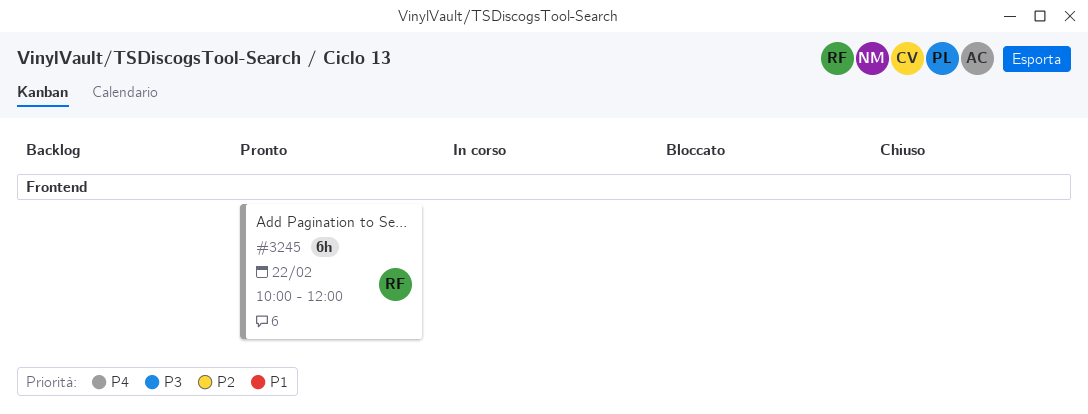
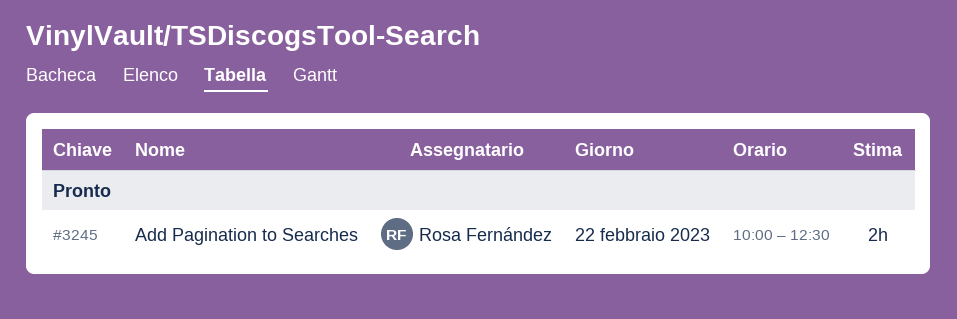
#3245, estimate: 6h -> 2h
#3245, ends: 12:00 -> 12:30

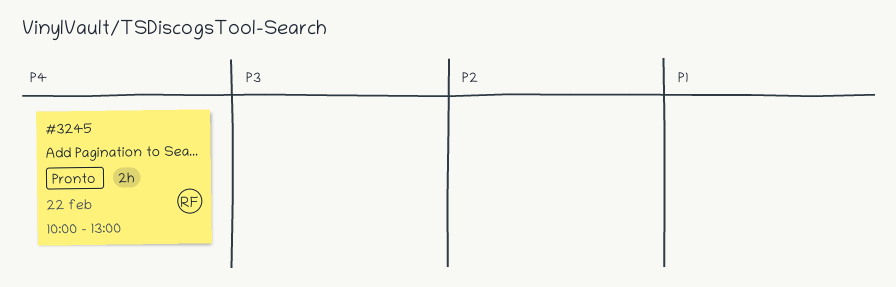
#3245, ends: 12:30 -> 13:00

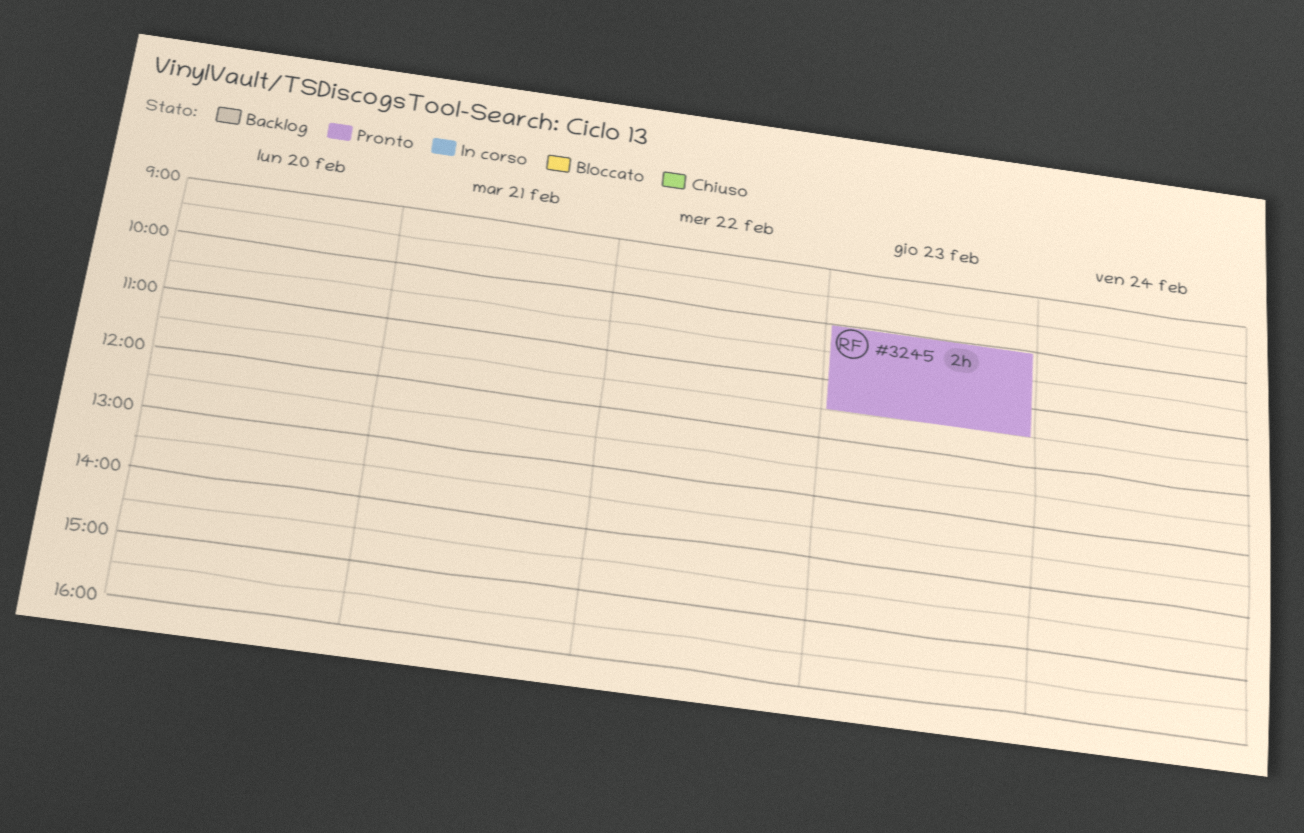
#3245, day: Feb 22 -> Feb 23
#3245, ends: 13:00 -> 11:30

